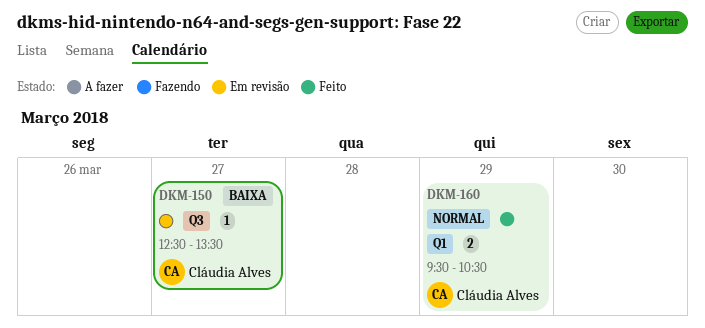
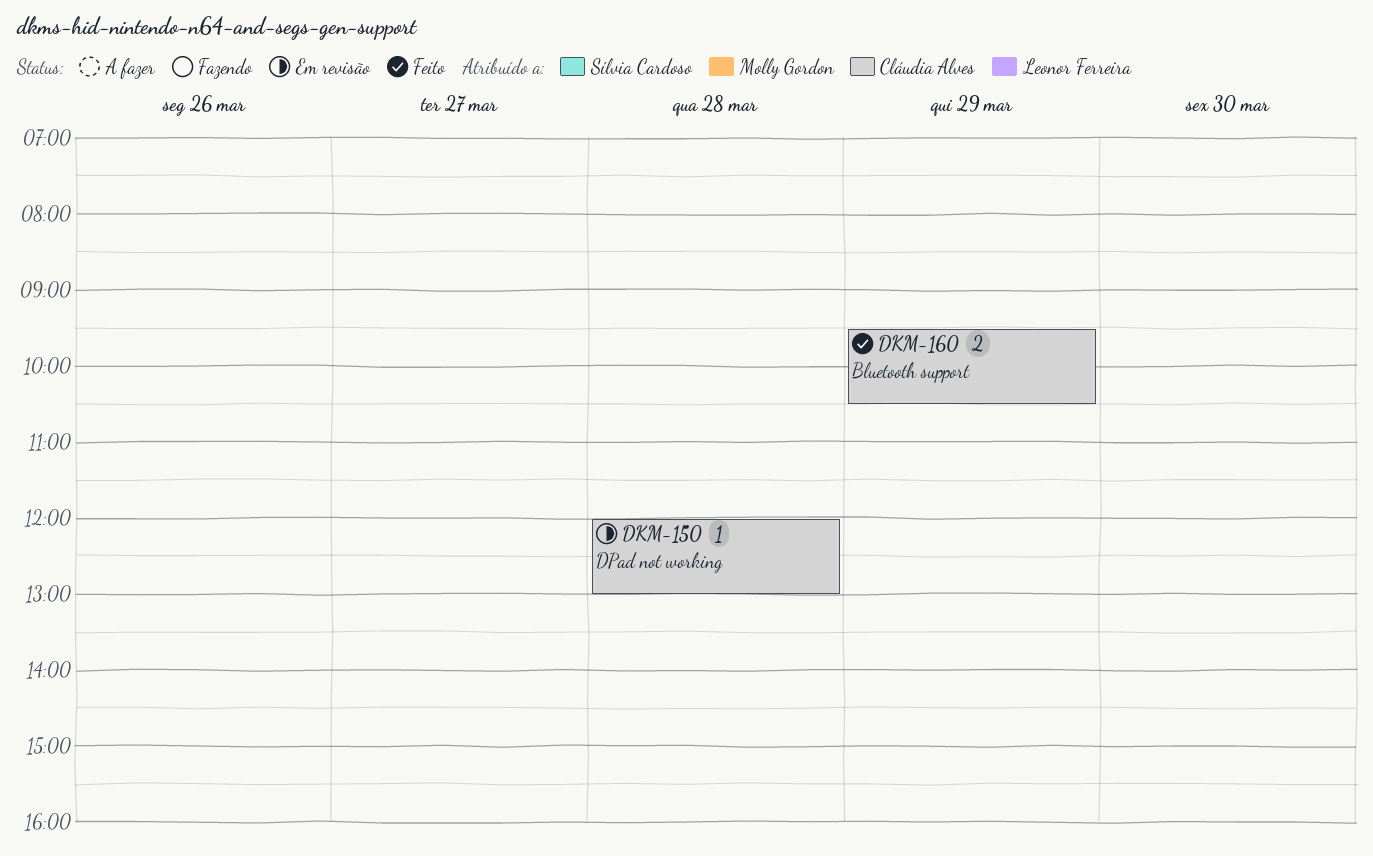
DKM-150, day: Mar 27 -> Mar 28
DKM-150, begins: 12:30 -> 12:00
DKM-150, ends: 13:30 -> 13:00

